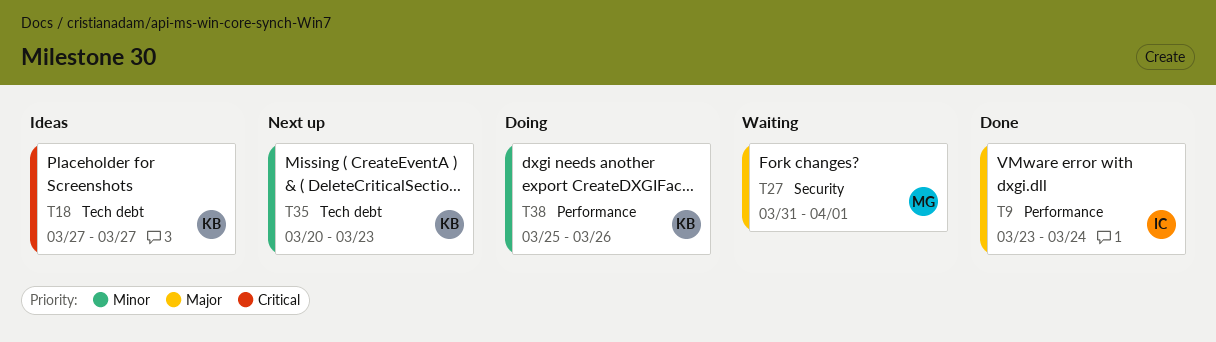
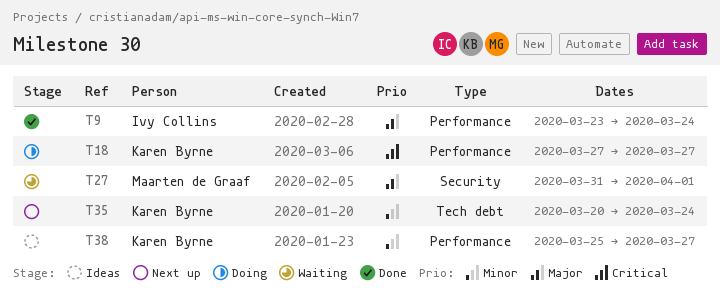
T18, status: Ideas -> Doing
T18, label: Tech debt -> Performance
T35, due: Mar 23 -> Mar 24
T38, status: Doing -> Ideas
T38, due: Mar 26 -> Mar 27

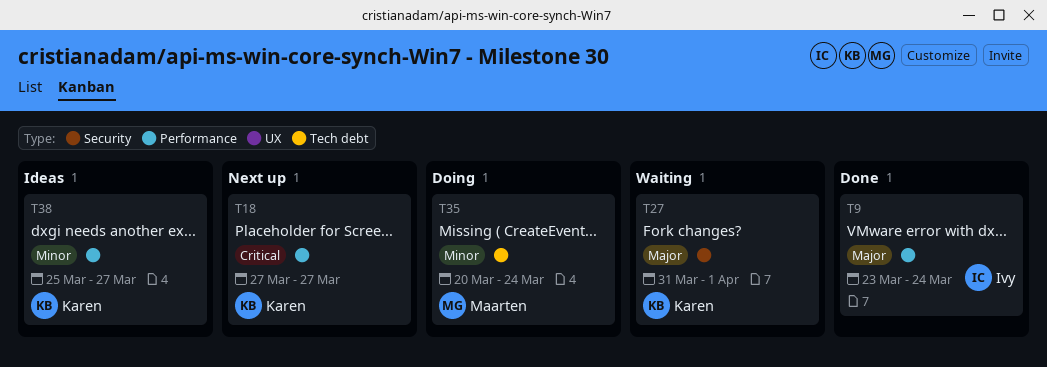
T18, status: Doing -> Next up
T27, owner: Maarten de Graaf -> Karen Byrne
T35, status: Next up -> Doing
T35, owner: Karen Byrne -> Maarten de Graaf

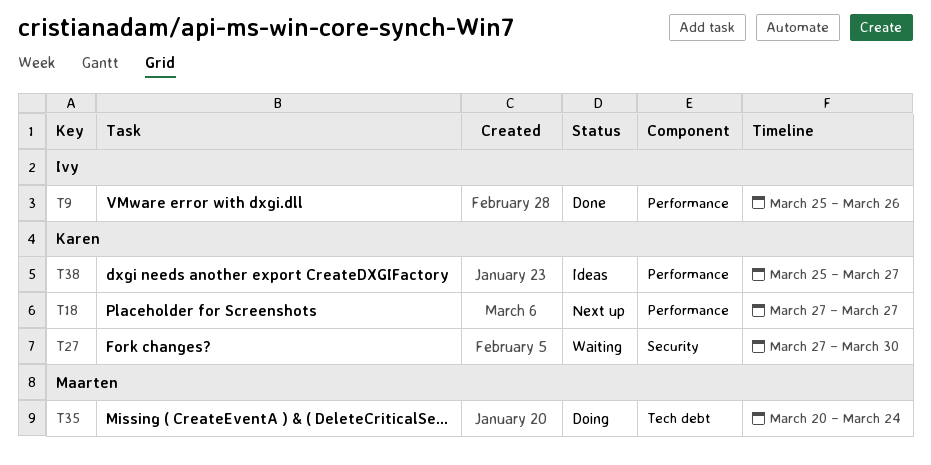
T9, start: Mar 23 -> Mar 25
T9, due: Mar 24 -> Mar 26
T27, start: Mar 31 -> Mar 27
T27, due: Apr 1 -> Mar 30

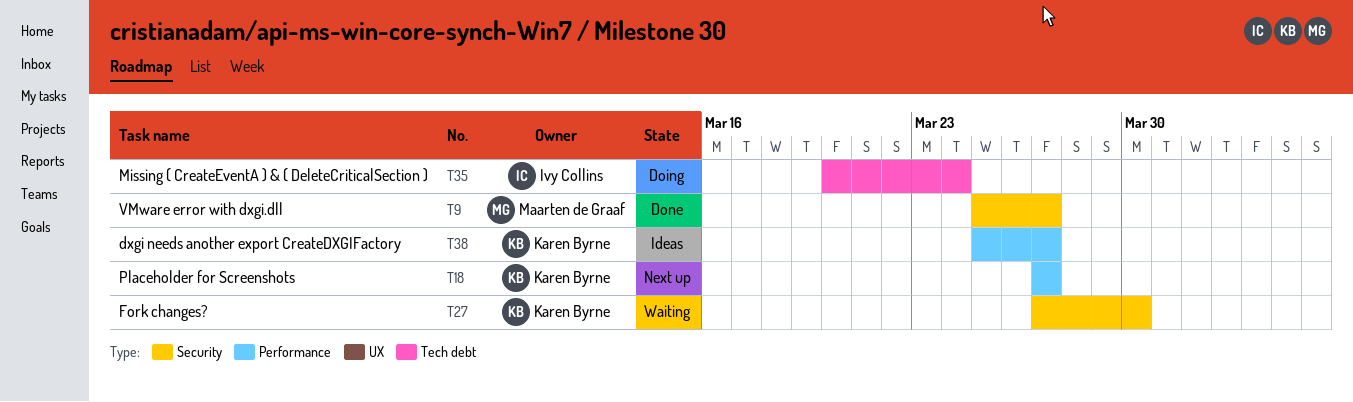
T9, owner: Ivy Collins -> Maarten de Graaf
T9, label: Performance -> Security
T9, due: Mar 26 -> Mar 27
T35, owner: Maarten de Graaf -> Ivy Collins

